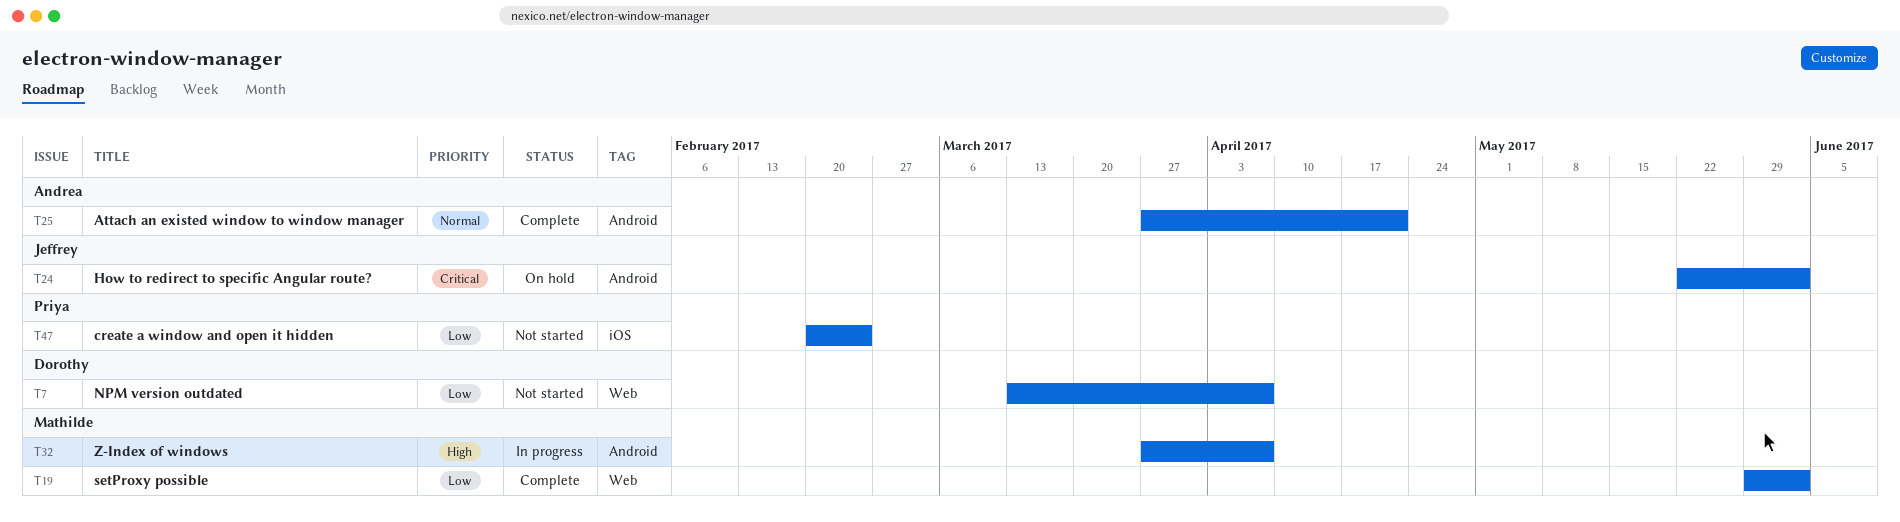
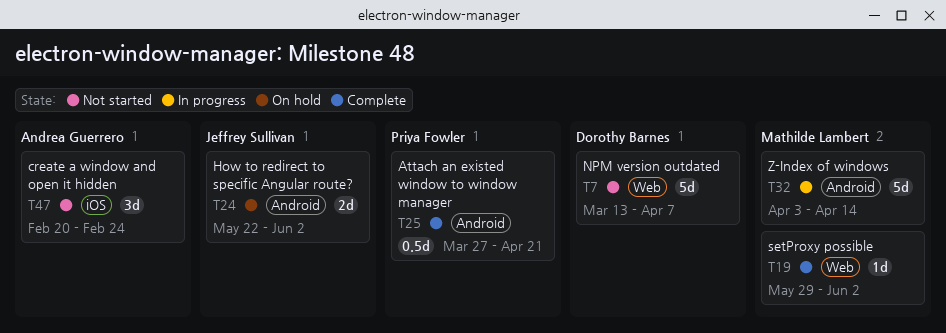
T25, owner: Andrea Guerrero -> Priya Fowler
T32, start: Mar 27 -> Apr 3
T32, due: Apr 7 -> Apr 14
T47, owner: Priya Fowler -> Andrea Guerrero

